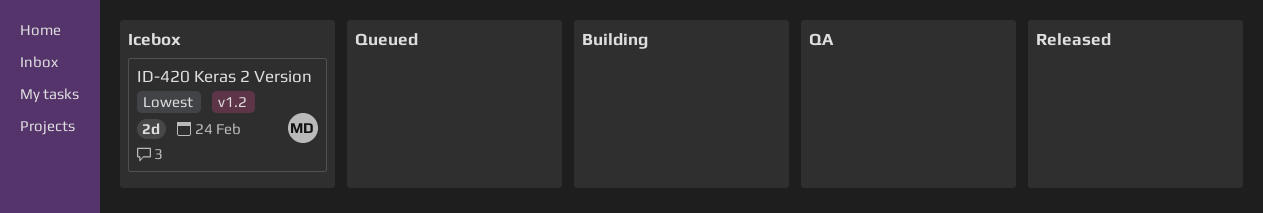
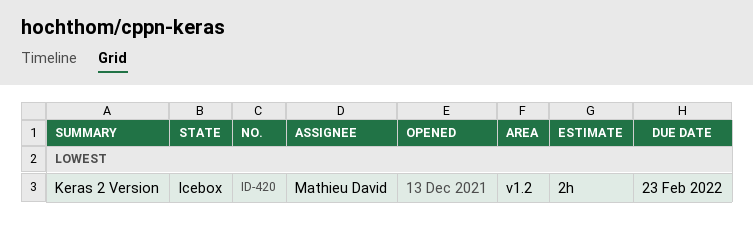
ID-420, estimate: 2d -> 2h
ID-420, due: Feb 24 -> Feb 23

